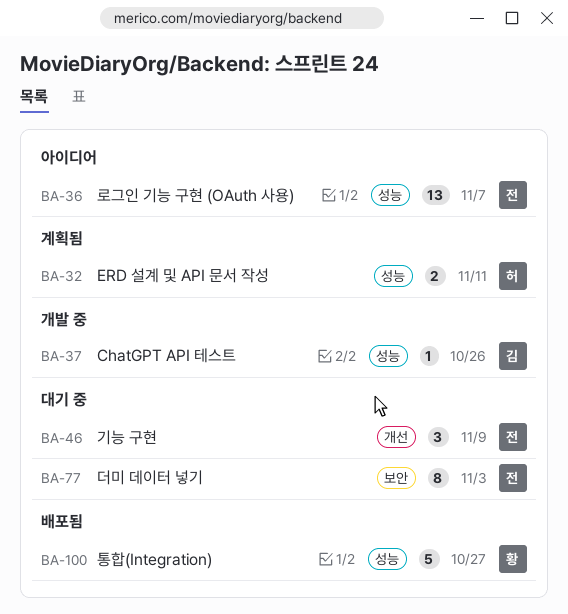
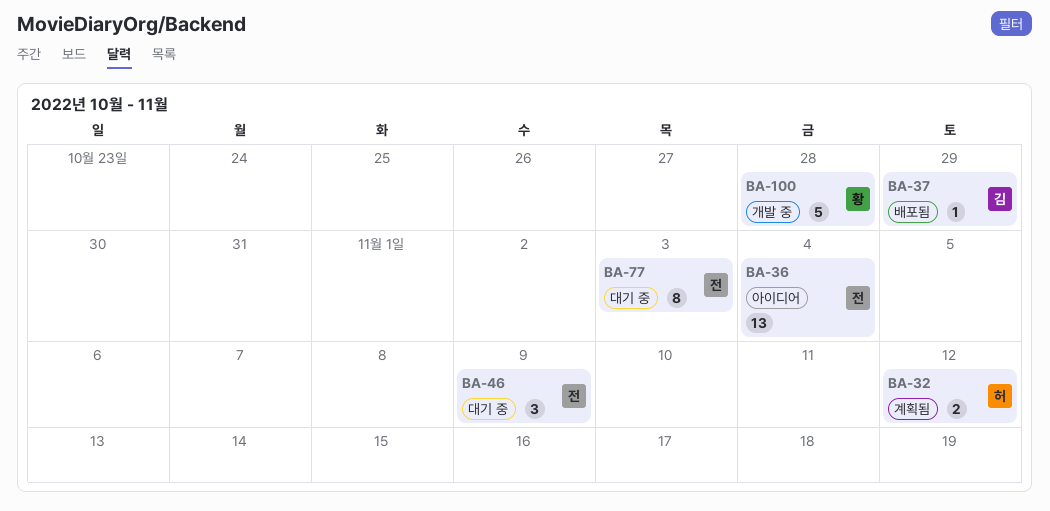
BA-32, due: Nov 11 -> Nov 12
BA-36, due: Nov 7 -> Nov 4
BA-37, status: 개발 중 -> 배포됨
BA-37, due: Oct 26 -> Oct 29
BA-100, status: 배포됨 -> 개발 중
BA-100, due: Oct 27 -> Oct 28

